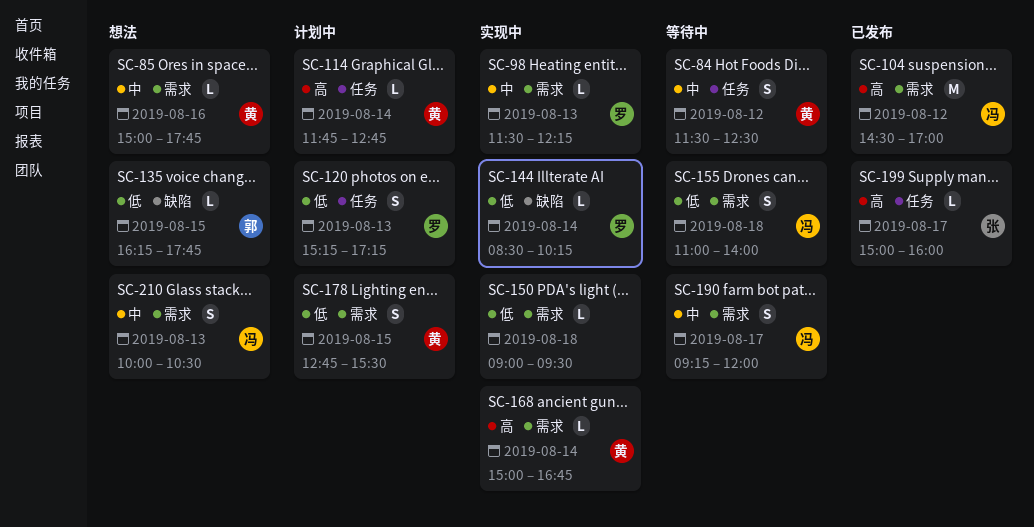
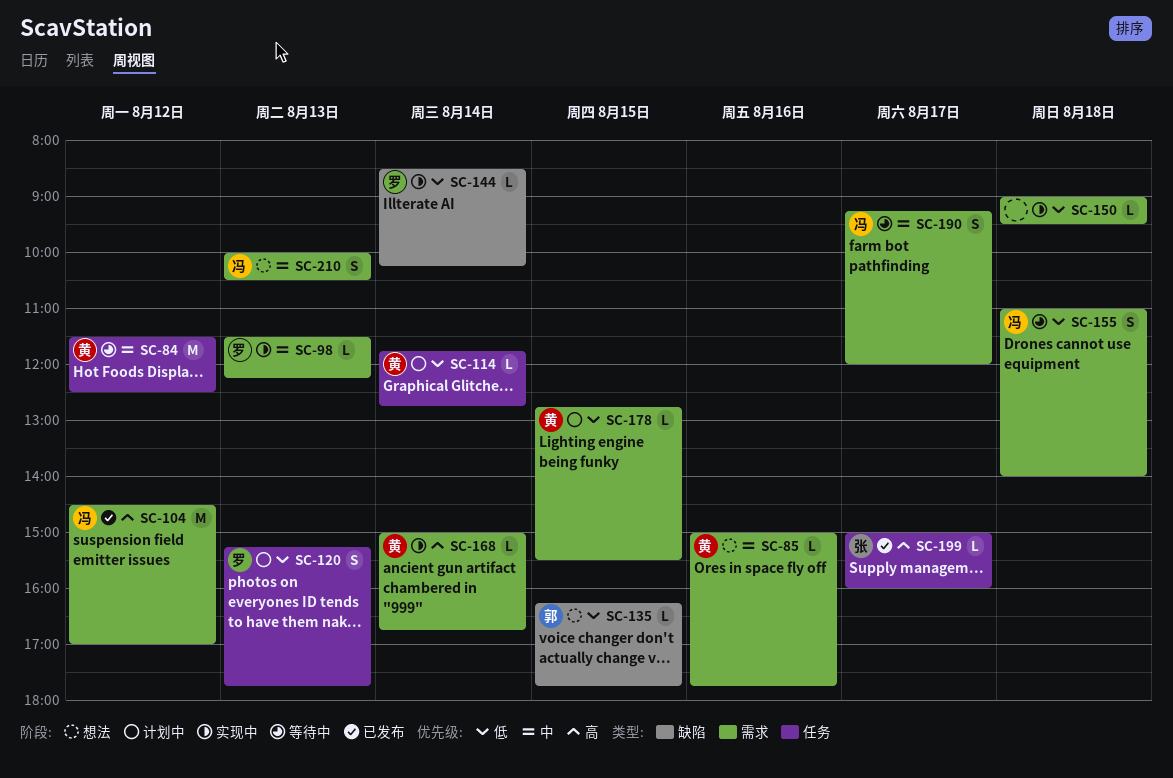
SC-84, estimate: S -> M
SC-114, priority: 高 -> 低
SC-120, ends: 17:15 -> 17:45
SC-178, estimate: S -> L

